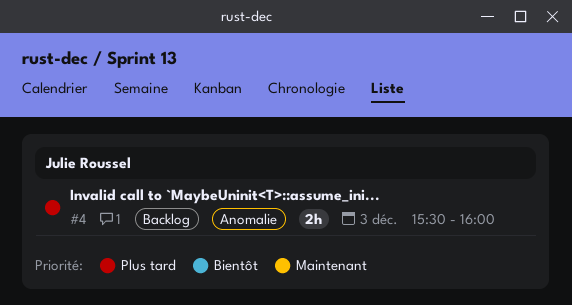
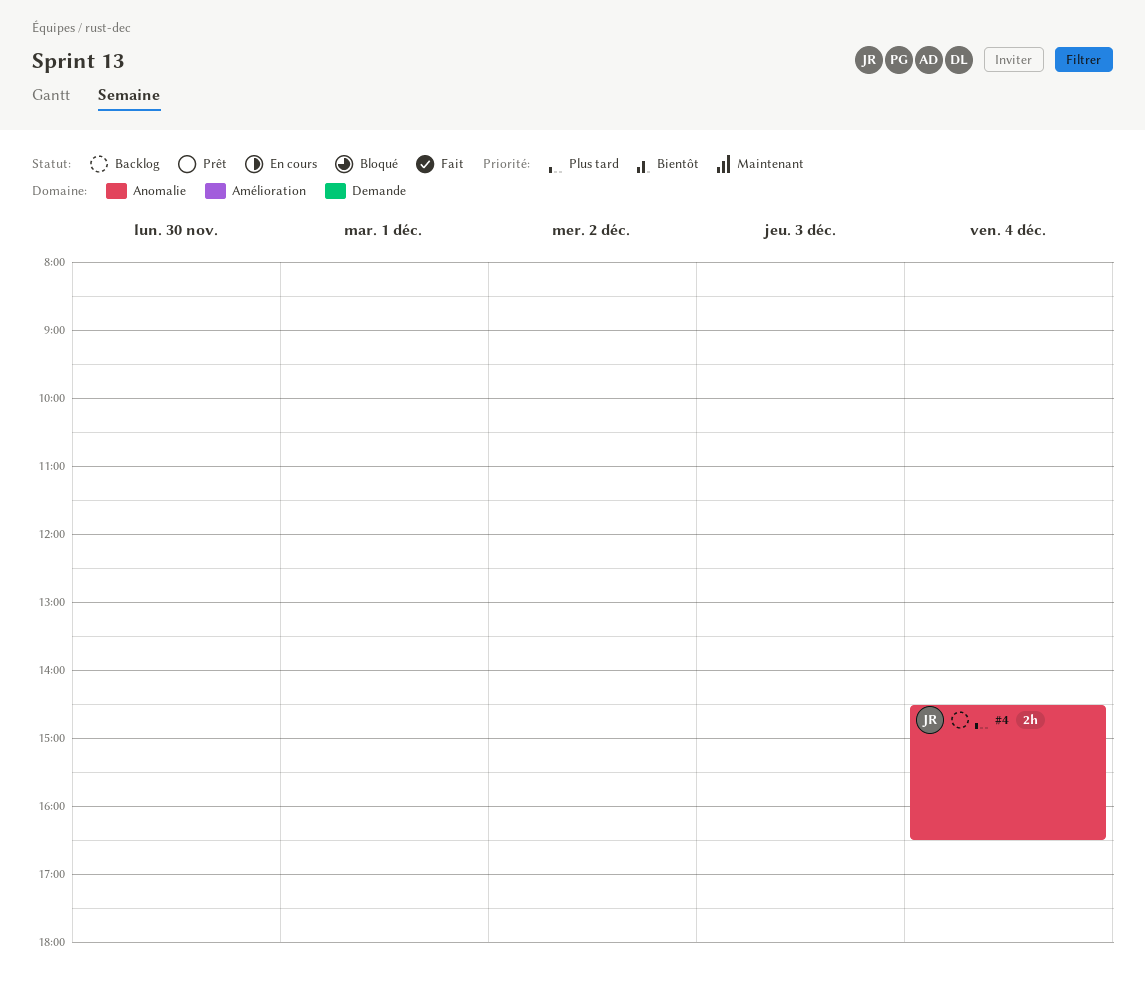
#4, day: Dec 3 -> Dec 4
#4, begins: 15:30 -> 14:30
#4, ends: 16:00 -> 16:30

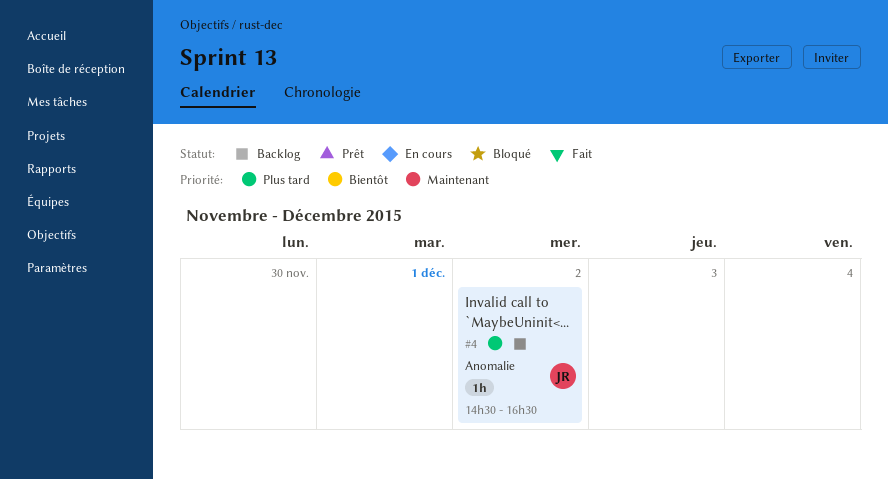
#4, estimate: 2h -> 1h
#4, day: Dec 4 -> Dec 2

